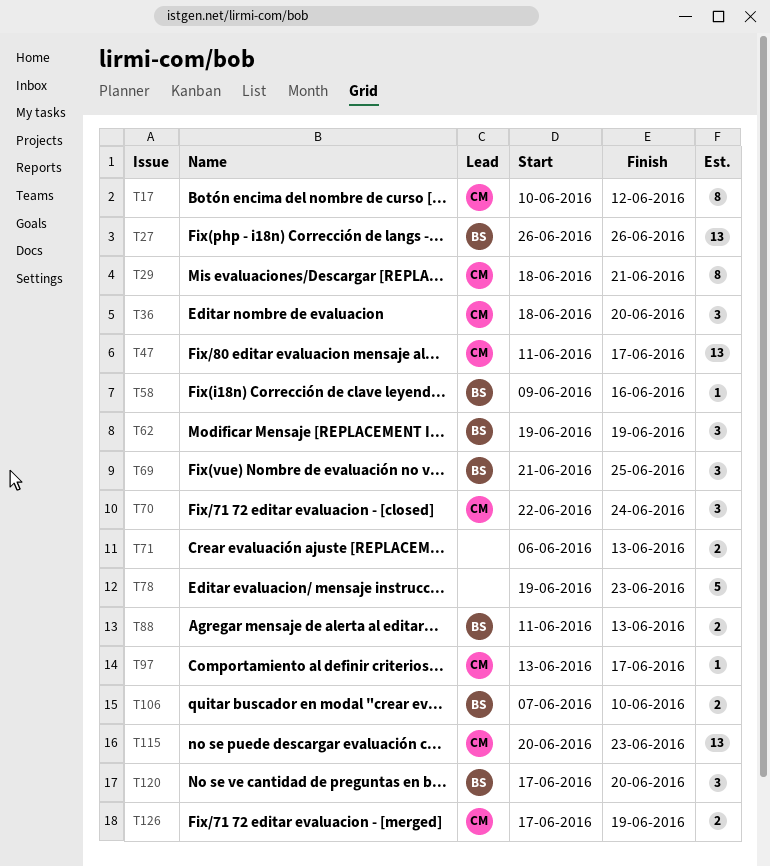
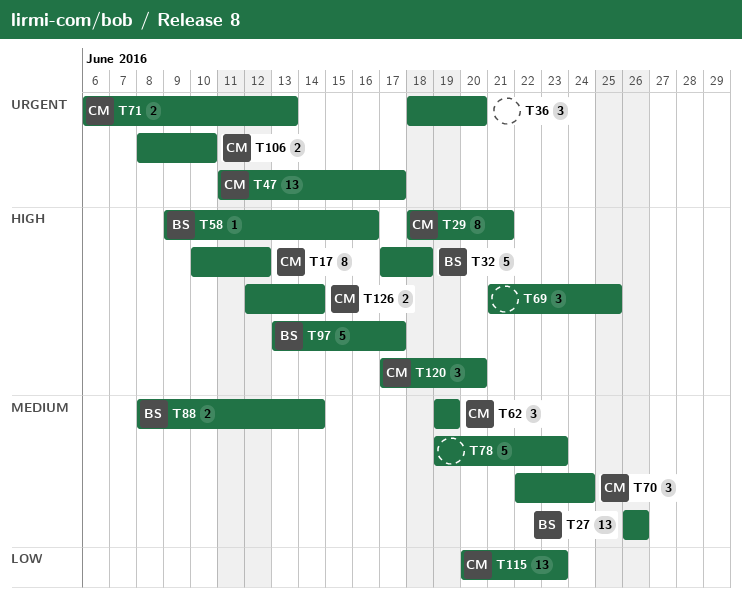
T32: none -> present
T36, owner: CM -> none
T62, owner: BS -> CM
T69, owner: BS -> none
T71, owner: none -> CM
T88, start: Jun 11 -> Jun 8
T88, due: Jun 13 -> Jun 14
T97, owner: CM -> BS
T97, estimate: 1 -> 5
T106, owner: BS -> CM
T106, start: Jun 7 -> Jun 8
T120, owner: BS -> CM
T126, start: Jun 17 -> Jun 12
T126, due: Jun 19 -> Jun 14

